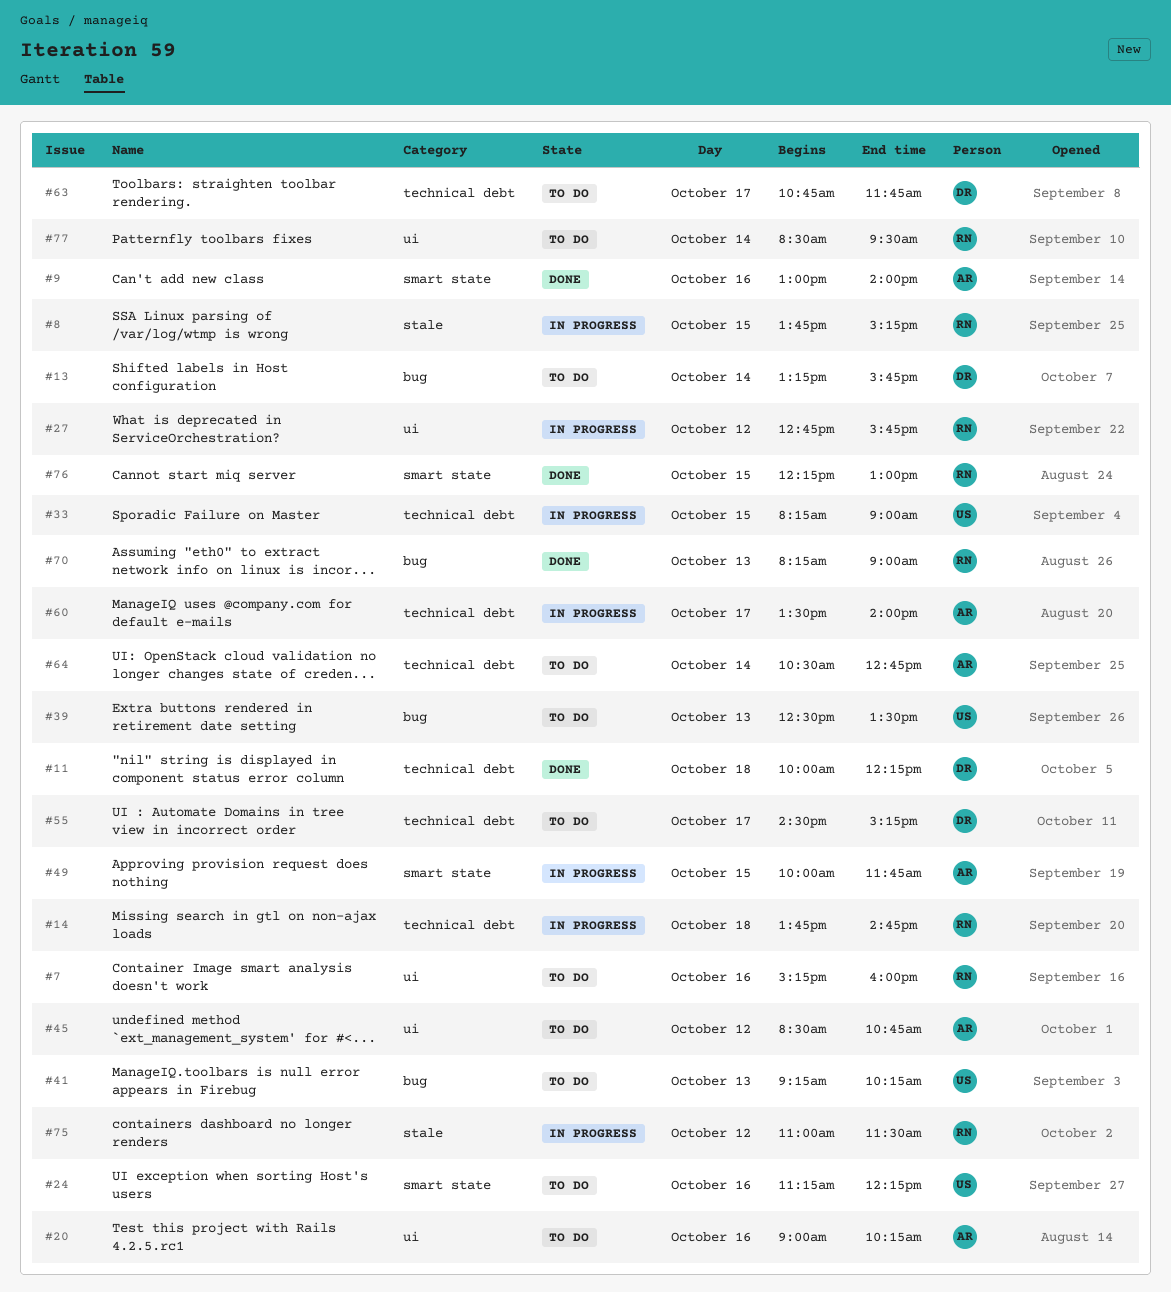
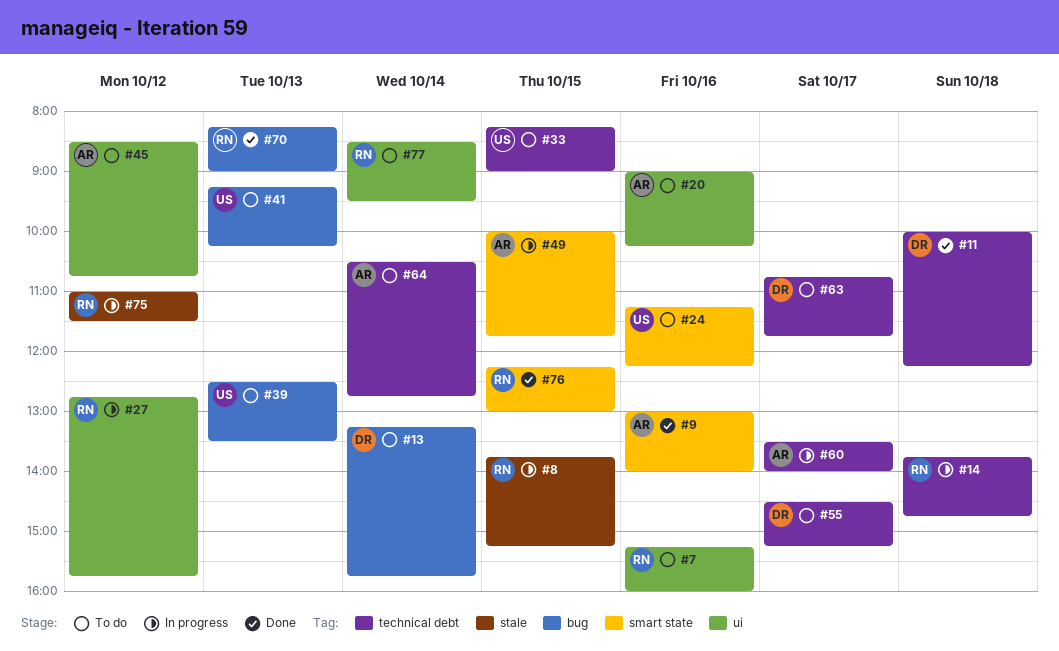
#33, status: In progress -> To do

